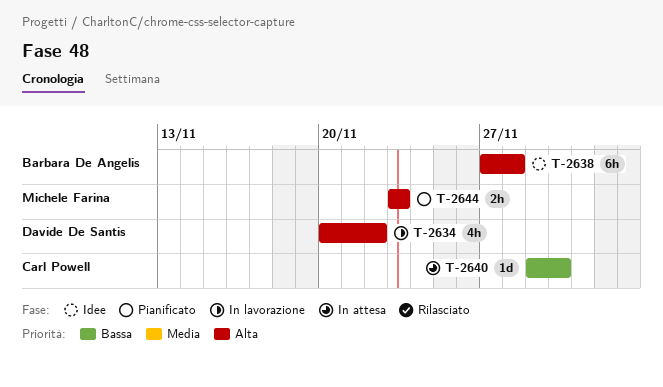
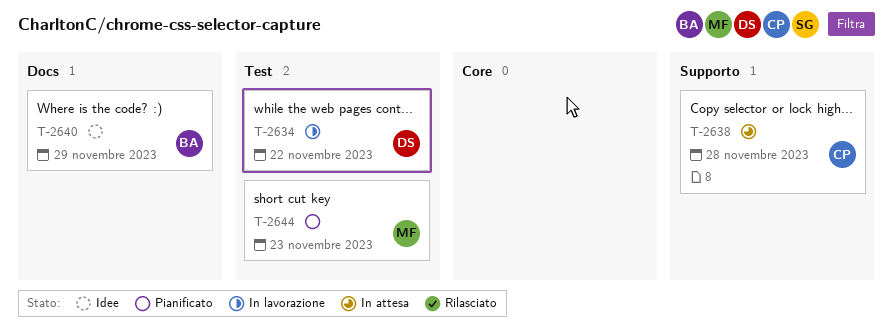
T-2638, status: Idee -> In attesa
T-2638, owner: Barbara De Angelis -> Carl Powell
T-2640, status: In attesa -> Idee
T-2640, owner: Carl Powell -> Barbara De Angelis
T-2640, due: Nov 30 -> Nov 29

